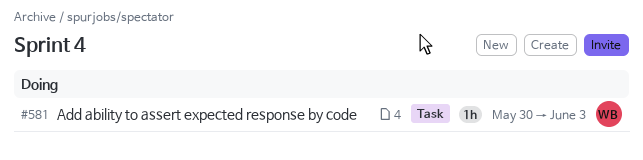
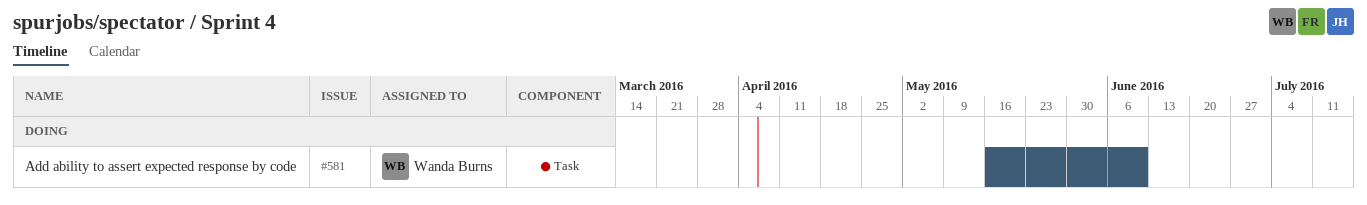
#581, start: May 30 -> May 16
#581, due: Jun 3 -> Jun 10

